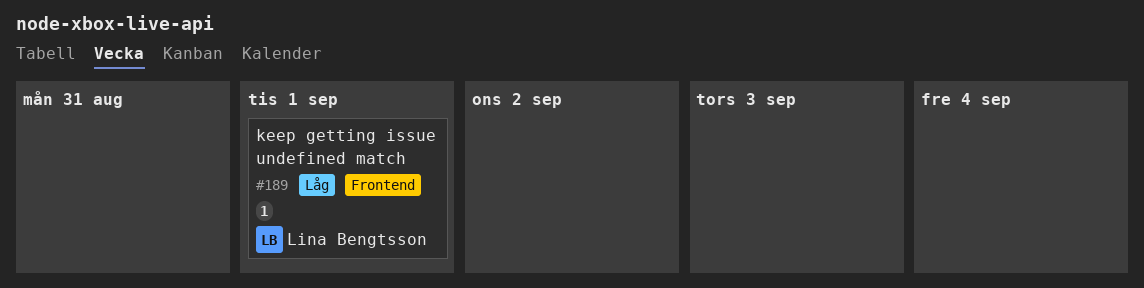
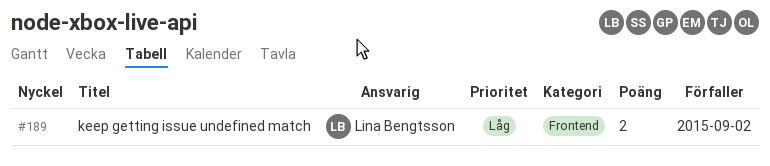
#189, estimate: 1 -> 2
#189, due: Sep 1 -> Sep 2

